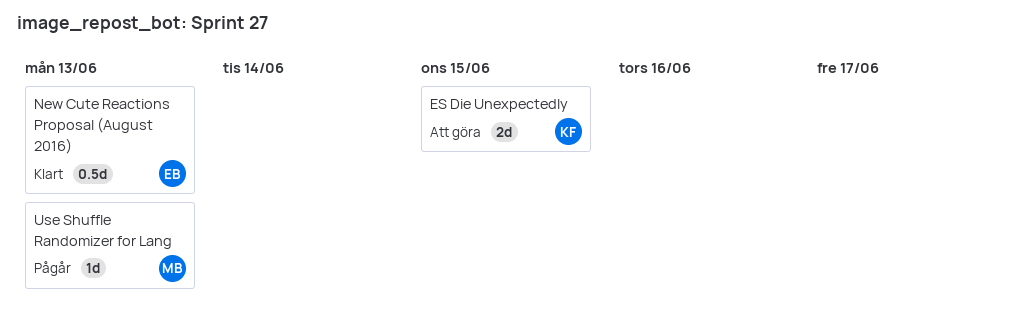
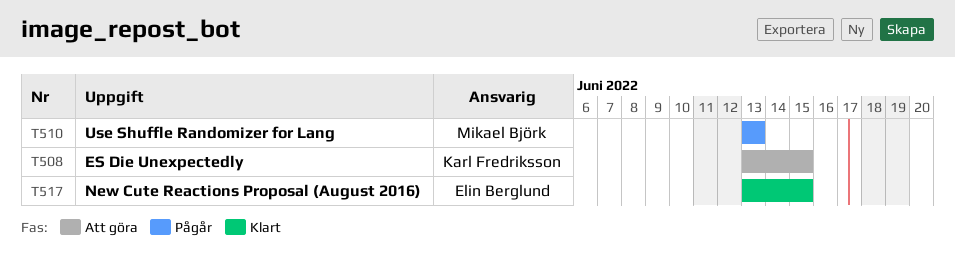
New Cute Reactions Proposal (August 2016), due: Jun 13 -> Jun 15

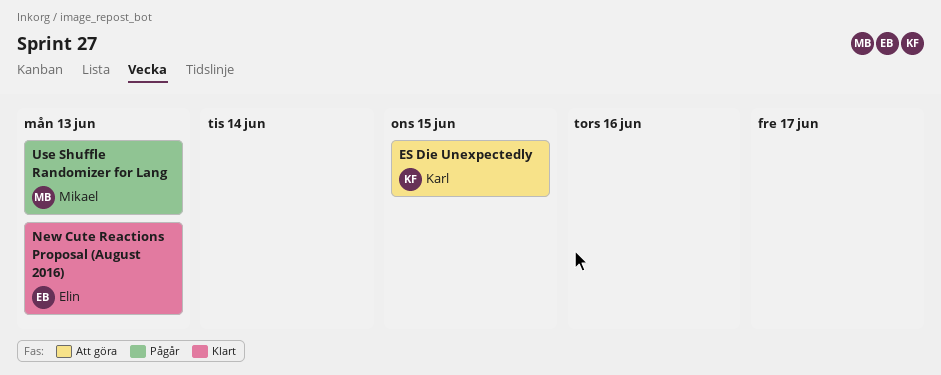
New Cute Reactions Proposal (August 2016), due: Jun 15 -> Jun 13

